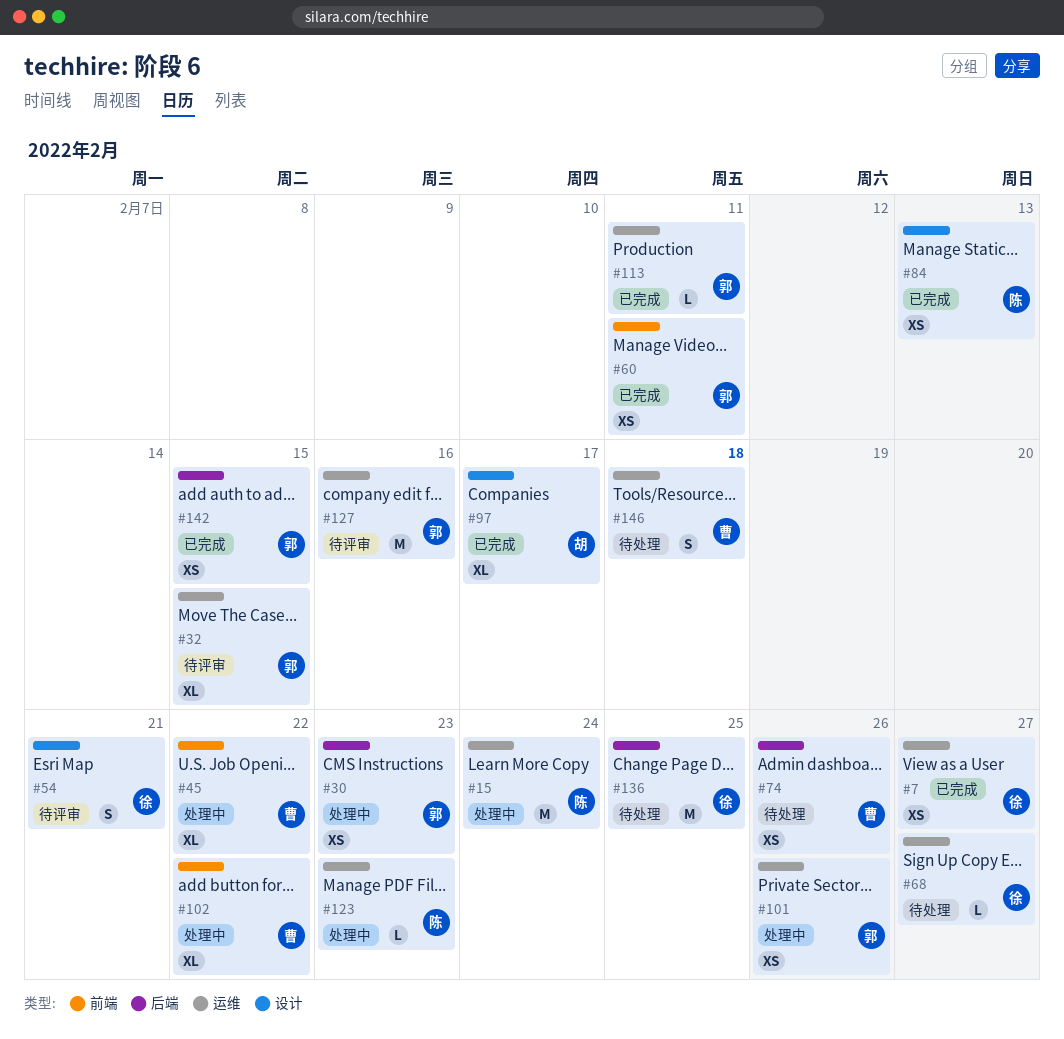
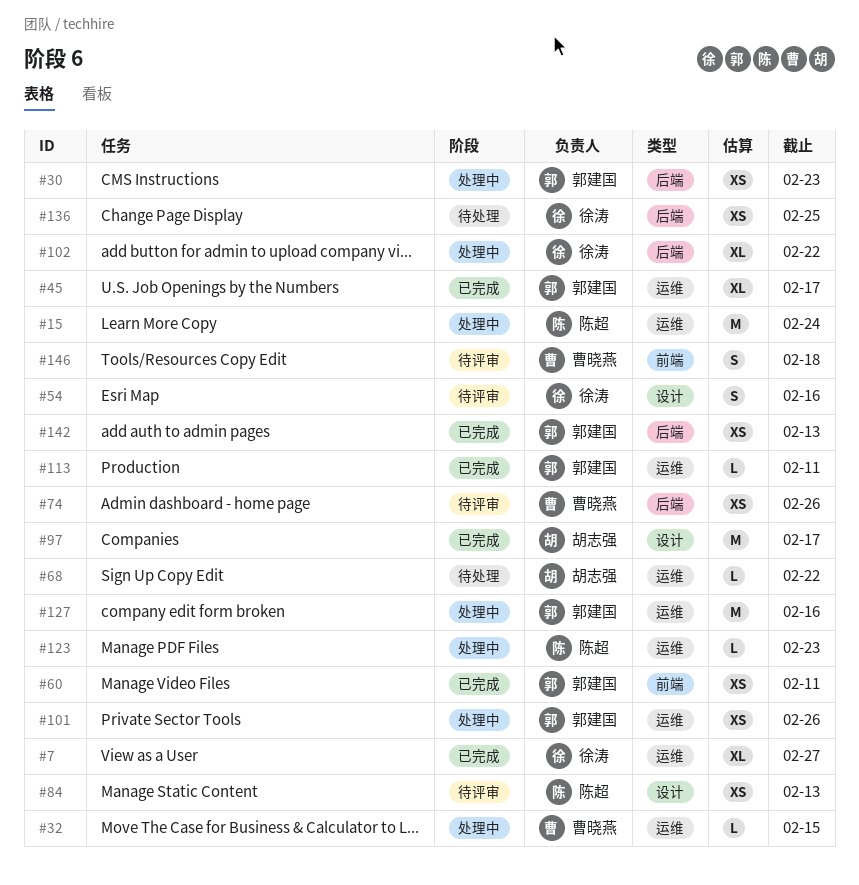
#7, estimate: XS -> XL
#32, status: 待评审 -> 处理中
#32, owner: 郭建国 -> 曹晓燕
#32, estimate: XL -> L
#45, status: 处理中 -> 已完成
#45, owner: 曹晓燕 -> 郭建国
#45, label: 前端 -> 运维
#45, due: Feb 22 -> Feb 17
#54, due: Feb 21 -> Feb 16
#68, owner: 徐涛 -> 胡志强
#68, due: Feb 27 -> Feb 22
#74, status: 待处理 -> 待评审
#84, status: 已完成 -> 待评审
#97, estimate: XL -> M
#102, owner: 曹晓燕 -> 徐涛
#102, label: 前端 -> 后端
#127, status: 待评审 -> 处理中
#136, estimate: M -> XS
#142, due: Feb 15 -> Feb 13
#146, status: 待处理 -> 待评审
#146, label: 运维 -> 前端

